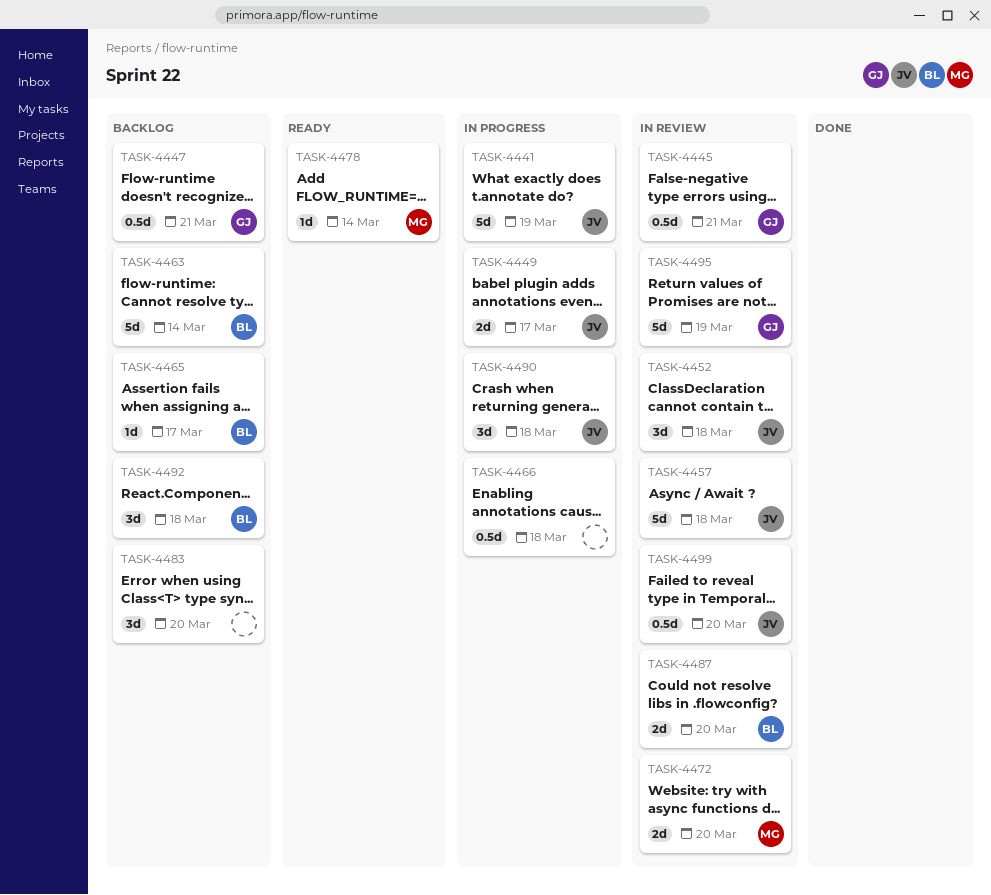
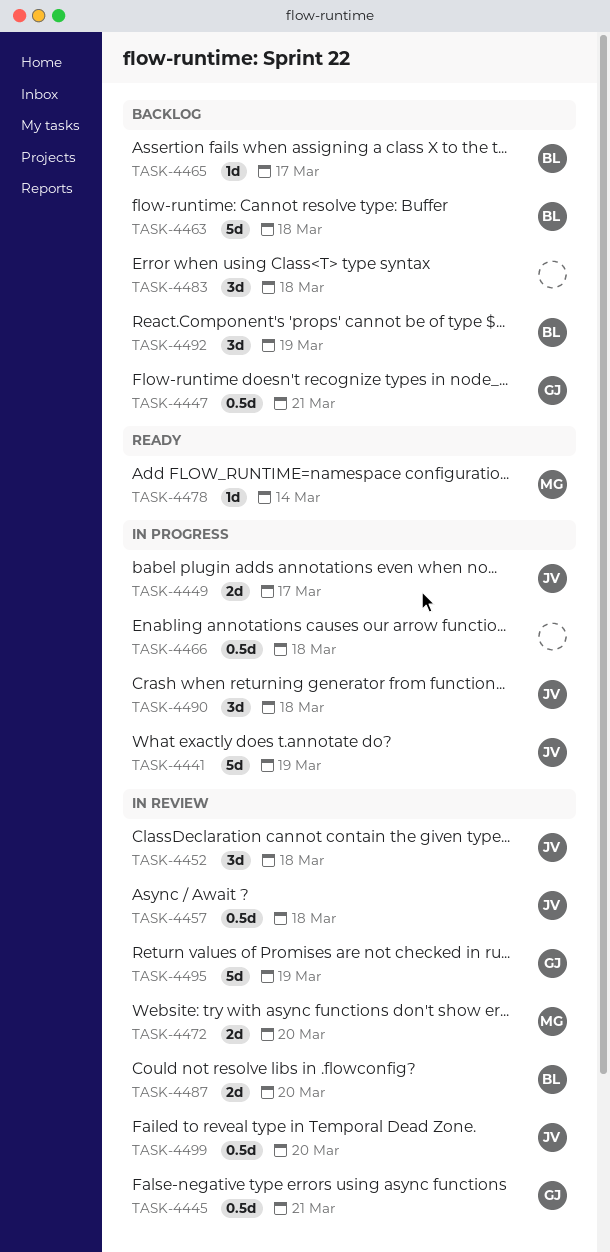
TASK-4457, estimate: 5d -> 0.5d
TASK-4463, due: Mar 14 -> Mar 18
TASK-4483, due: Mar 20 -> Mar 18
TASK-4492, due: Mar 18 -> Mar 19

